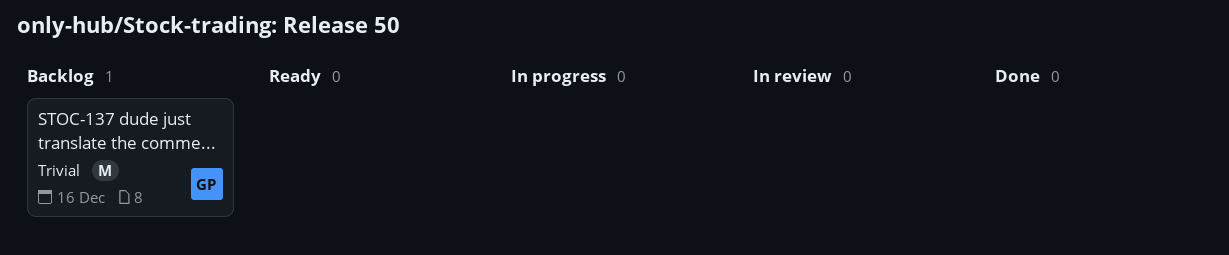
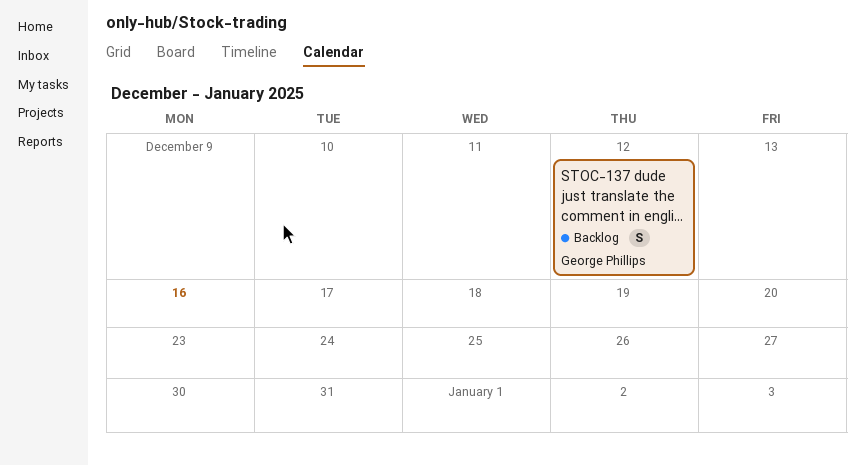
STOC-137, estimate: M -> S
STOC-137, due: Dec 16 -> Dec 12

